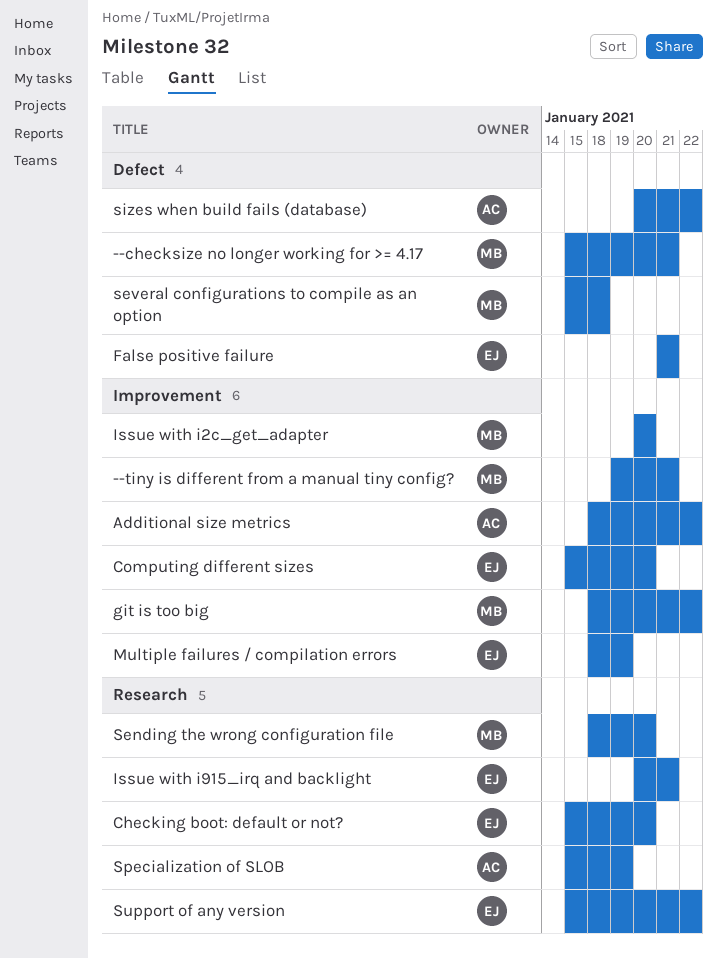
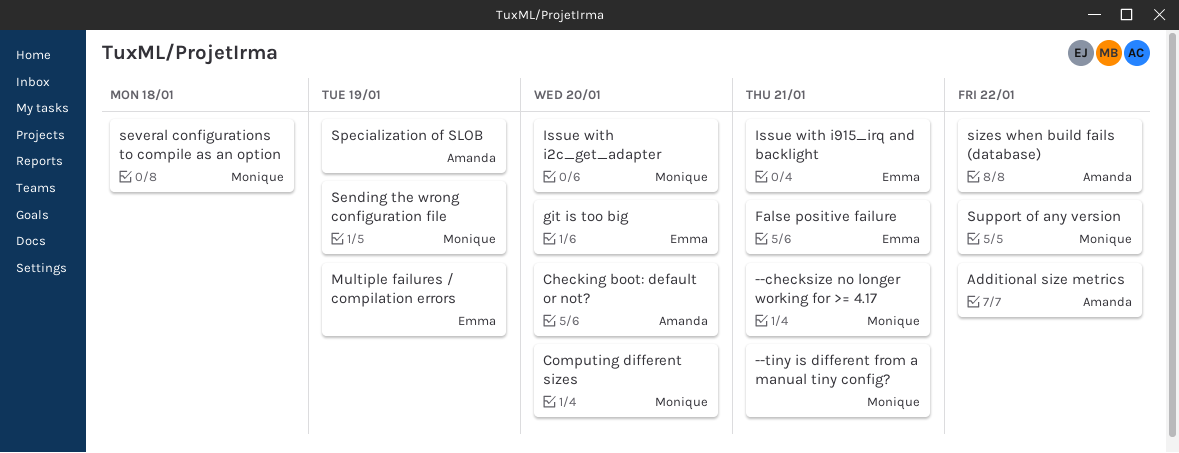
Checking boot: default or not?, owner: Emma -> Amanda
Computing different sizes, owner: Emma -> Monique
git is too big, owner: Monique -> Emma
git is too big, due: Jan 22 -> Jan 20
Sending the wrong configuration file, due: Jan 20 -> Jan 19
Support of any version, owner: Emma -> Monique

